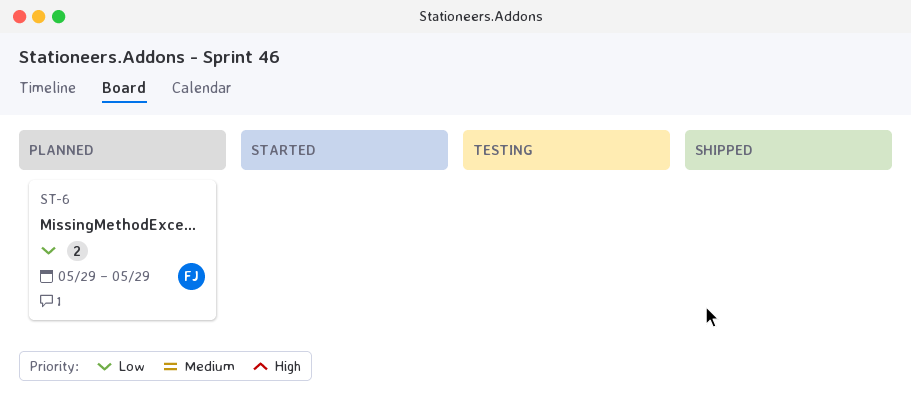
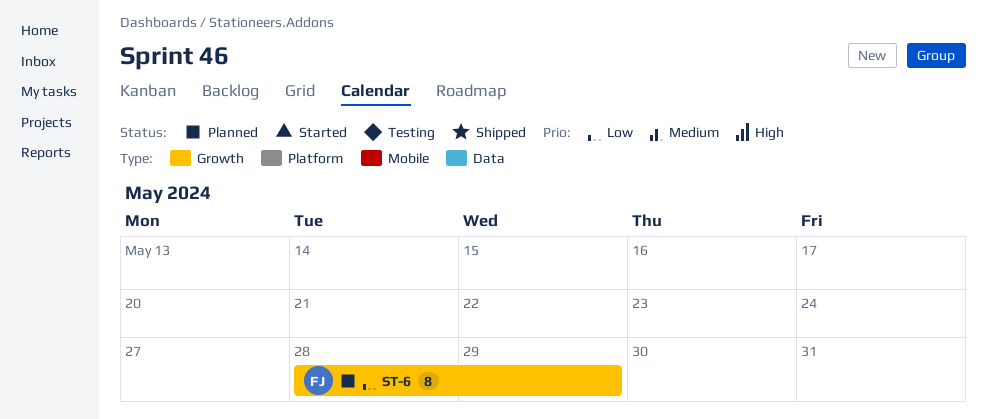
ST-6, estimate: 2 -> 8
ST-6, start: May 29 -> May 28

